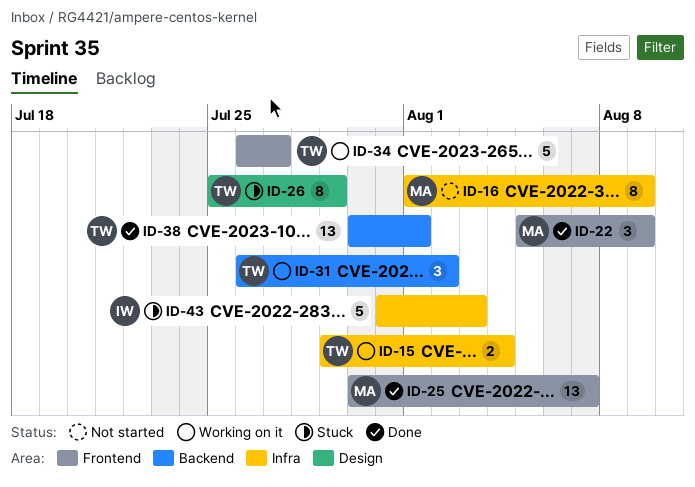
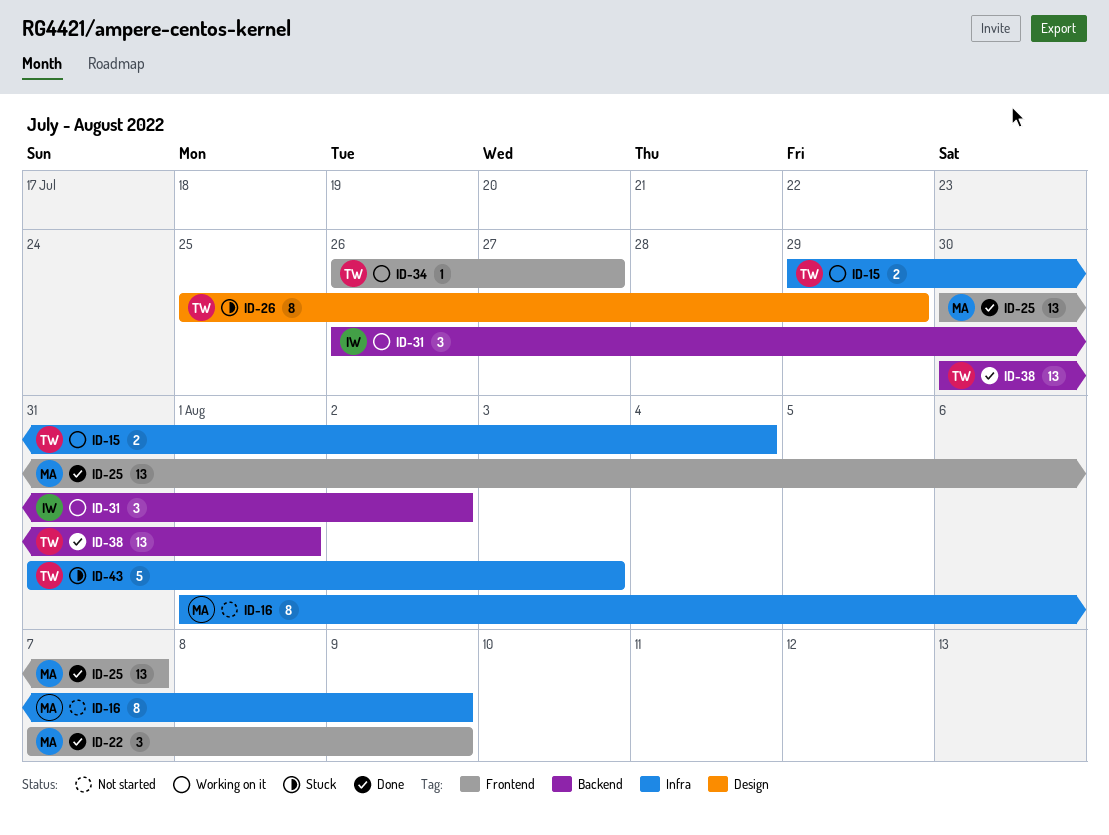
ID-22, start: Aug 5 -> Aug 7
ID-31, owner: TW -> IW
ID-34, estimate: 5 -> 1
ID-43, owner: IW -> TW

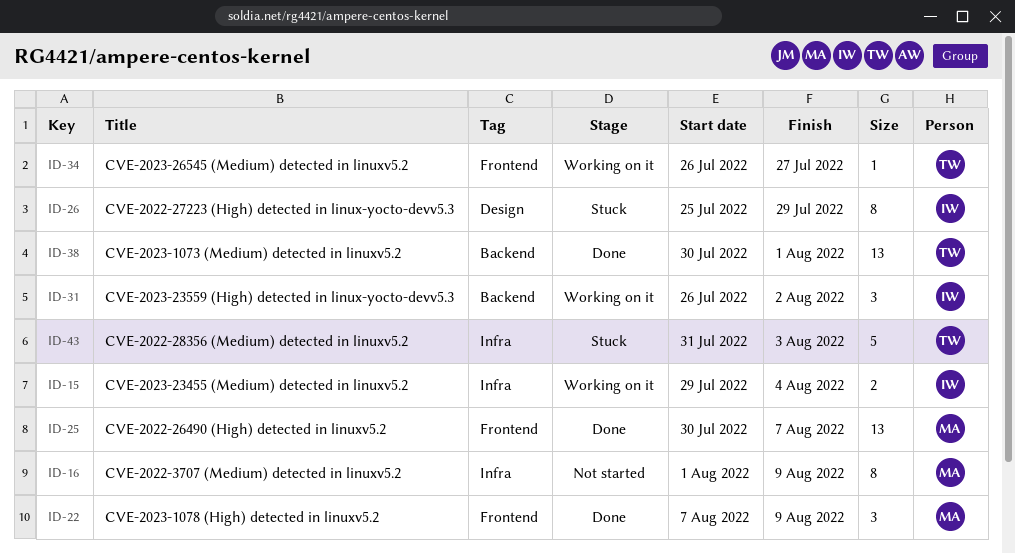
ID-15, owner: TW -> IW
ID-26, owner: TW -> IW

